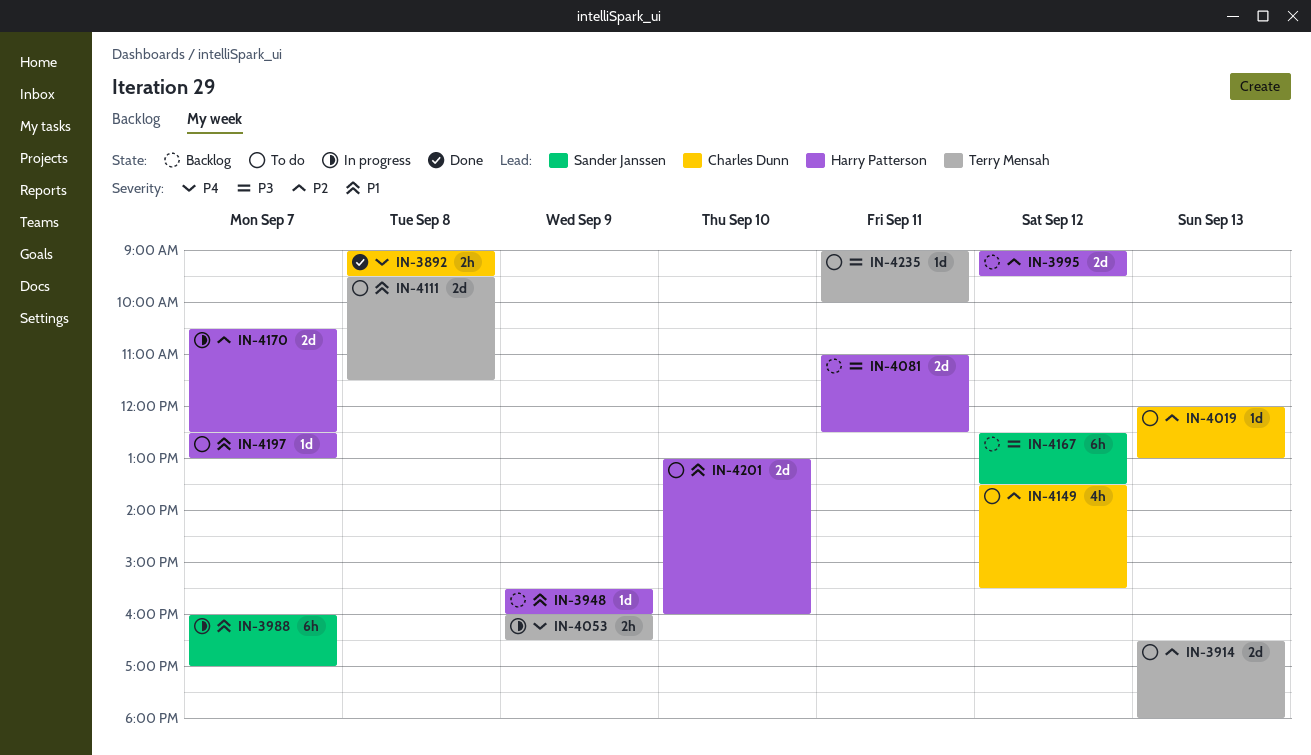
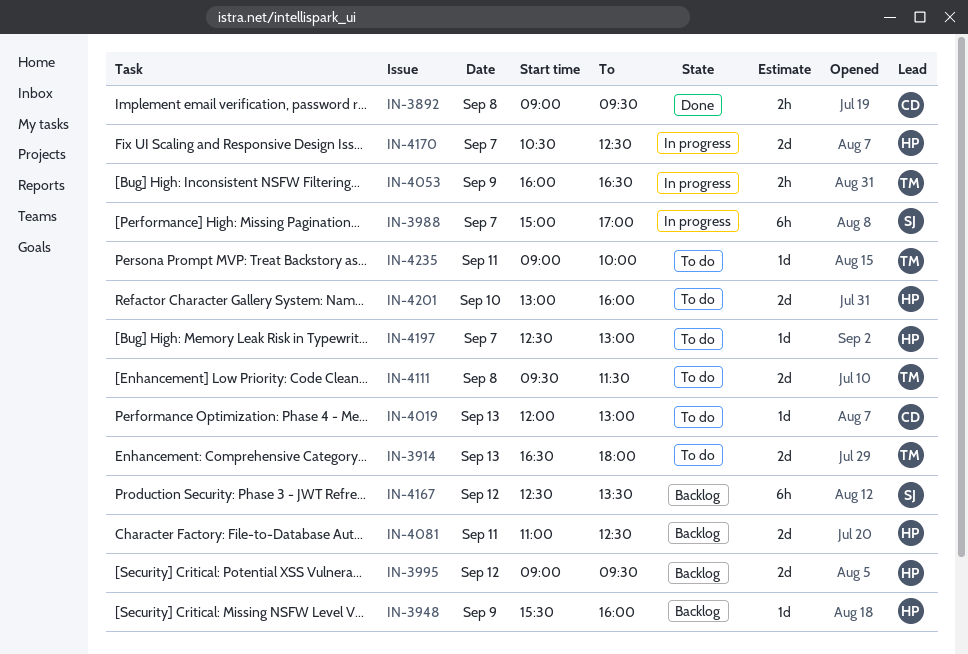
IN-3988, begins: 16:00 -> 15:00
IN-4149: present -> none

